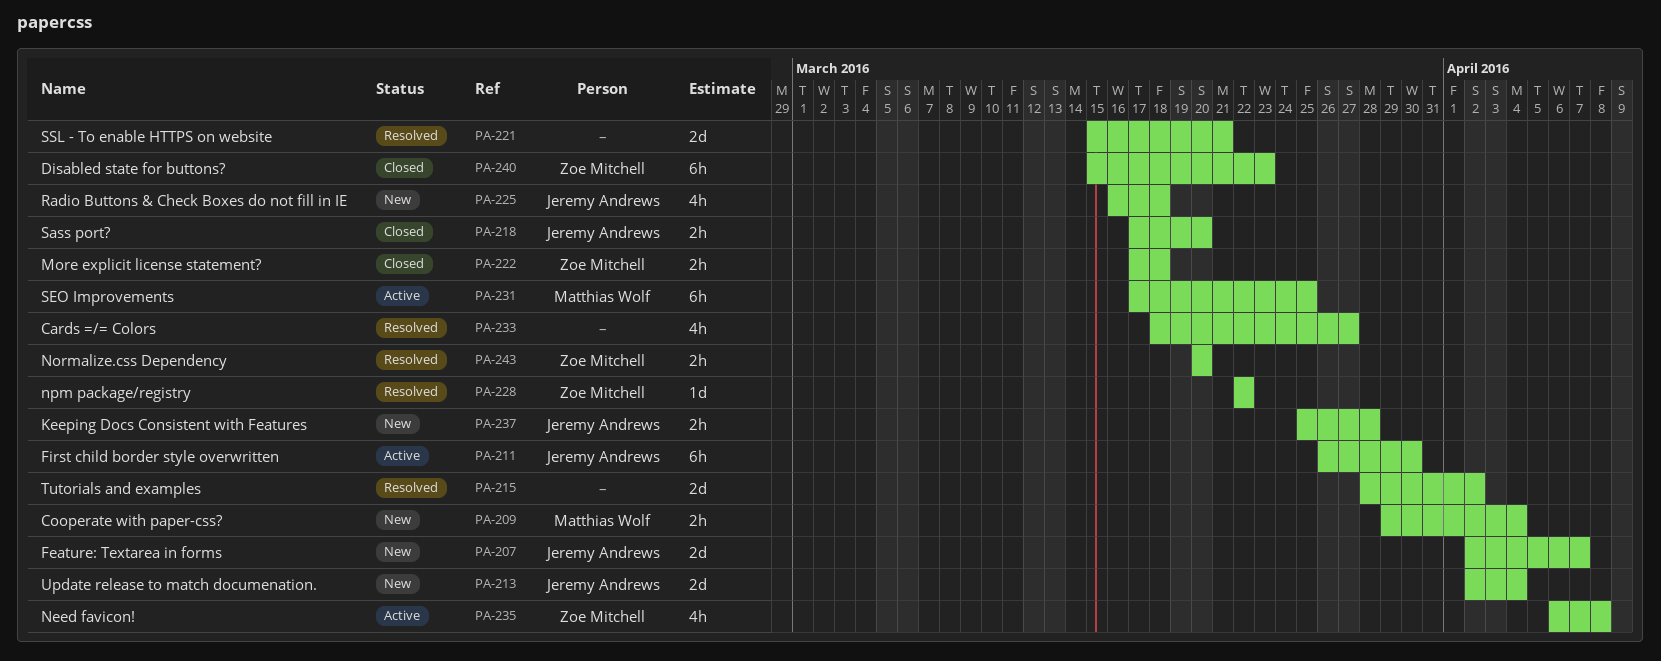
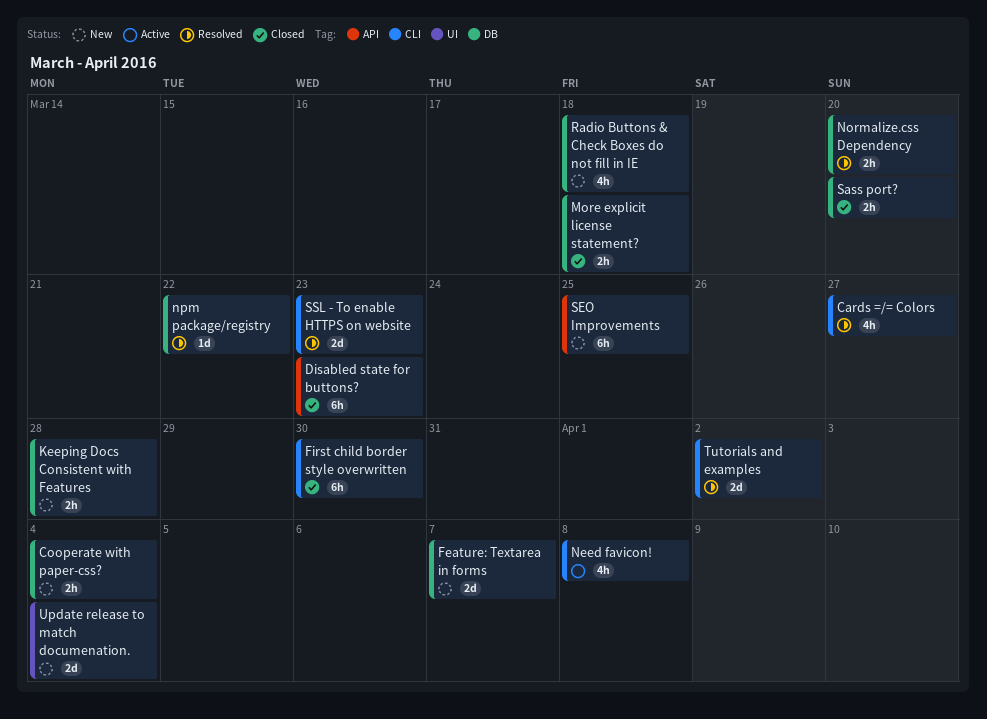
First child border style overwritten, status: Active -> Closed
SEO Improvements, status: Active -> New
SSL - To enable HTTPS on website, due: Mar 21 -> Mar 23

